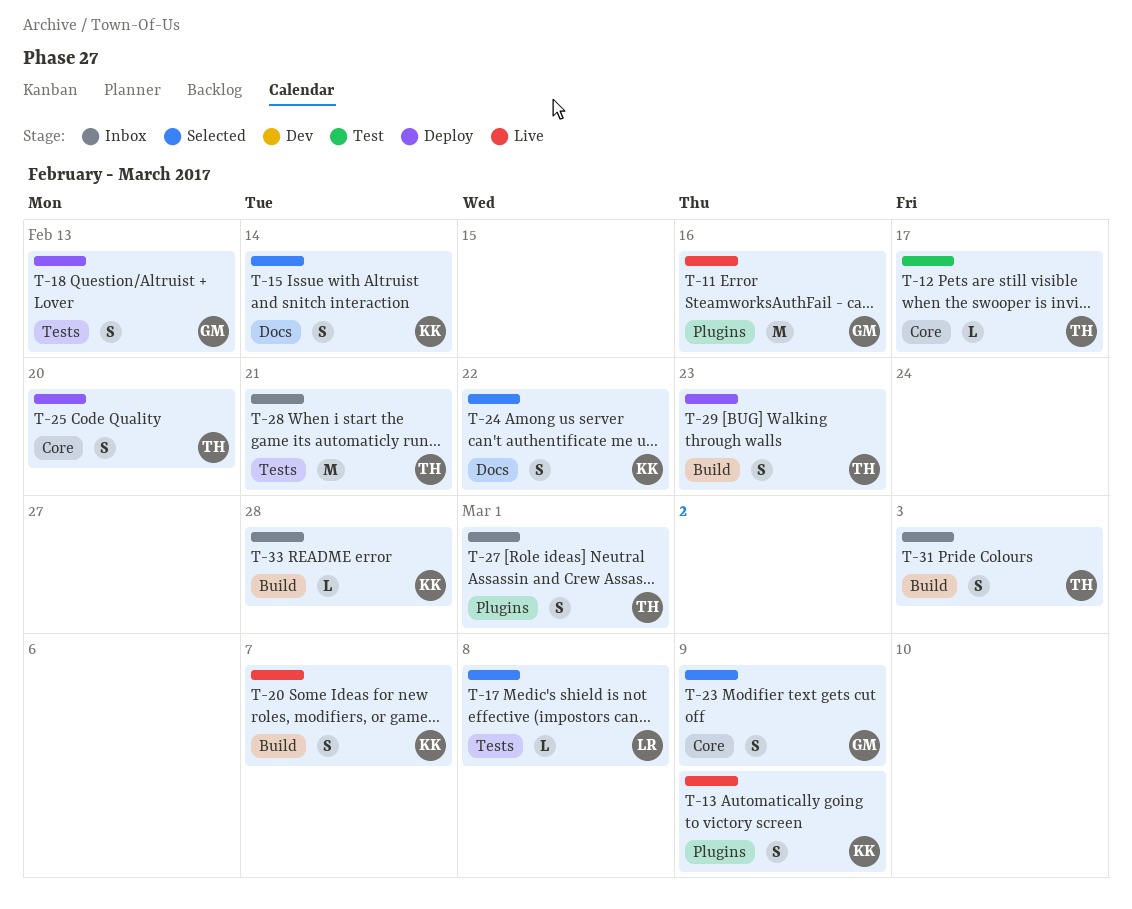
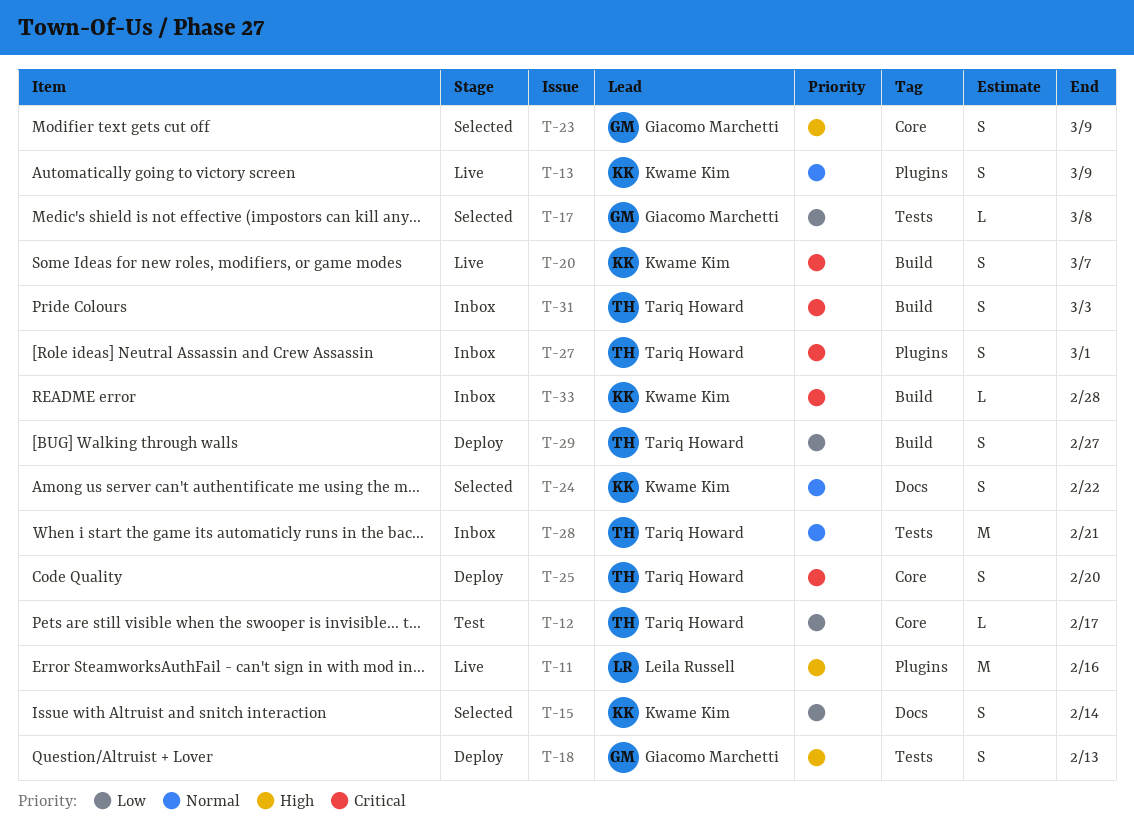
T-11, owner: Giacomo Marchetti -> Leila Russell
T-17, owner: Leila Russell -> Giacomo Marchetti
T-29, due: Feb 23 -> Feb 27

